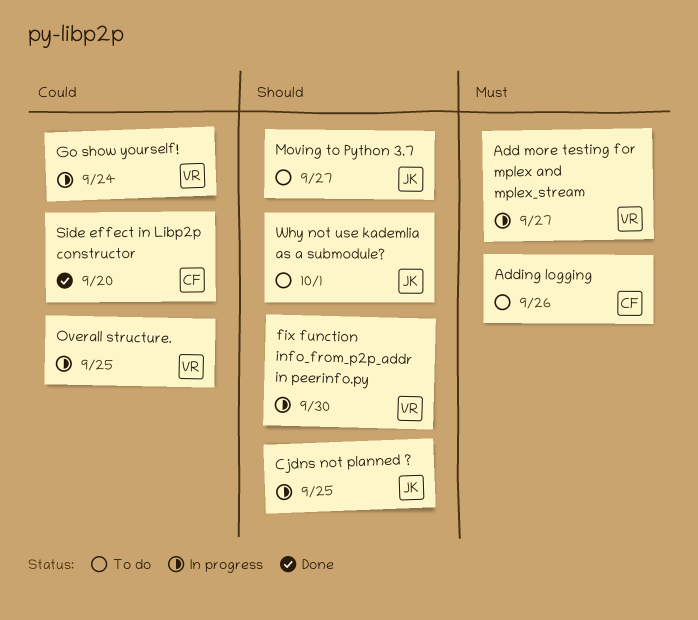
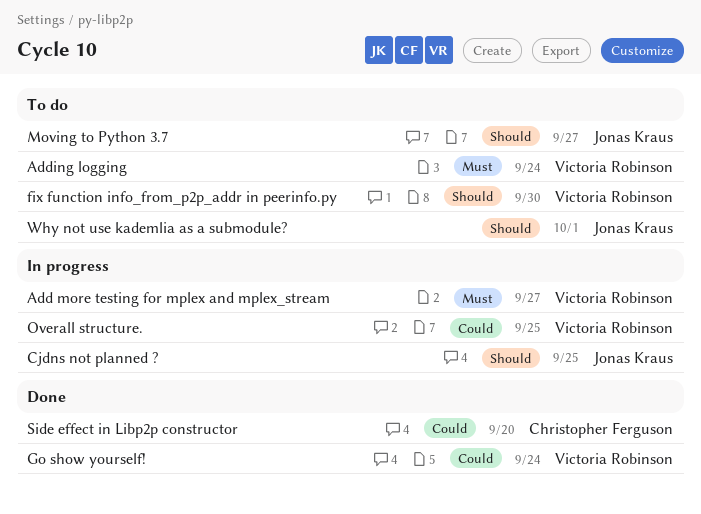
Adding logging, owner: Christopher Ferguson -> Victoria Robinson
Adding logging, due: Sep 26 -> Sep 24
fix function info_from_p2p_addr in peerinfo.py, status: In progress -> To do
Go show yourself!, status: In progress -> Done

